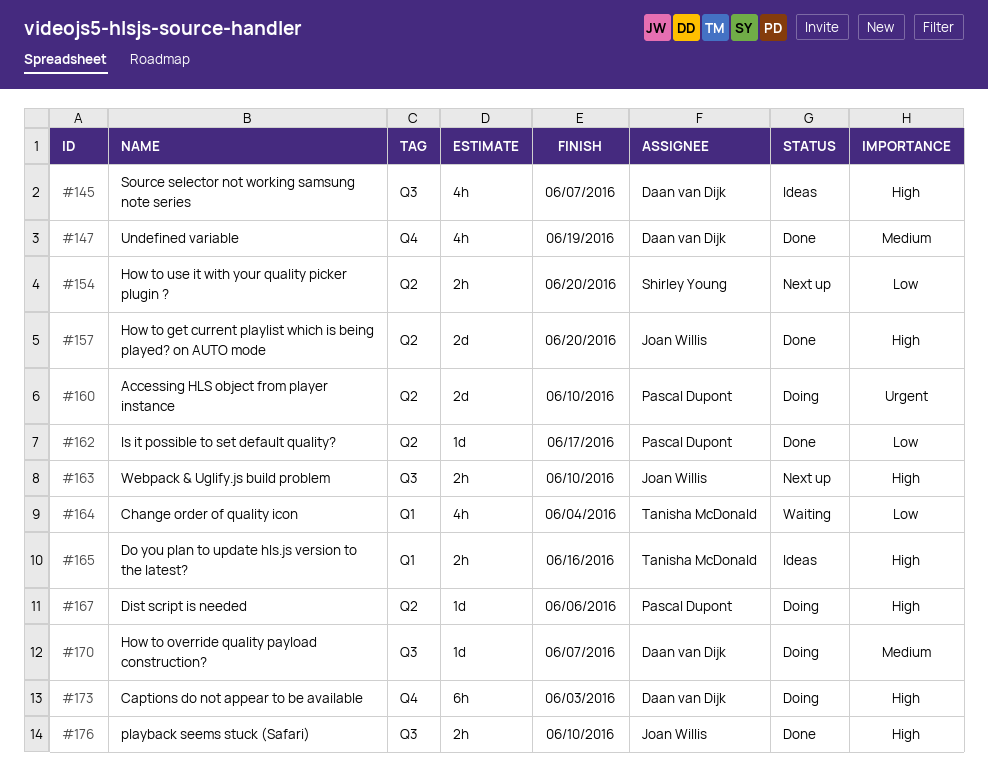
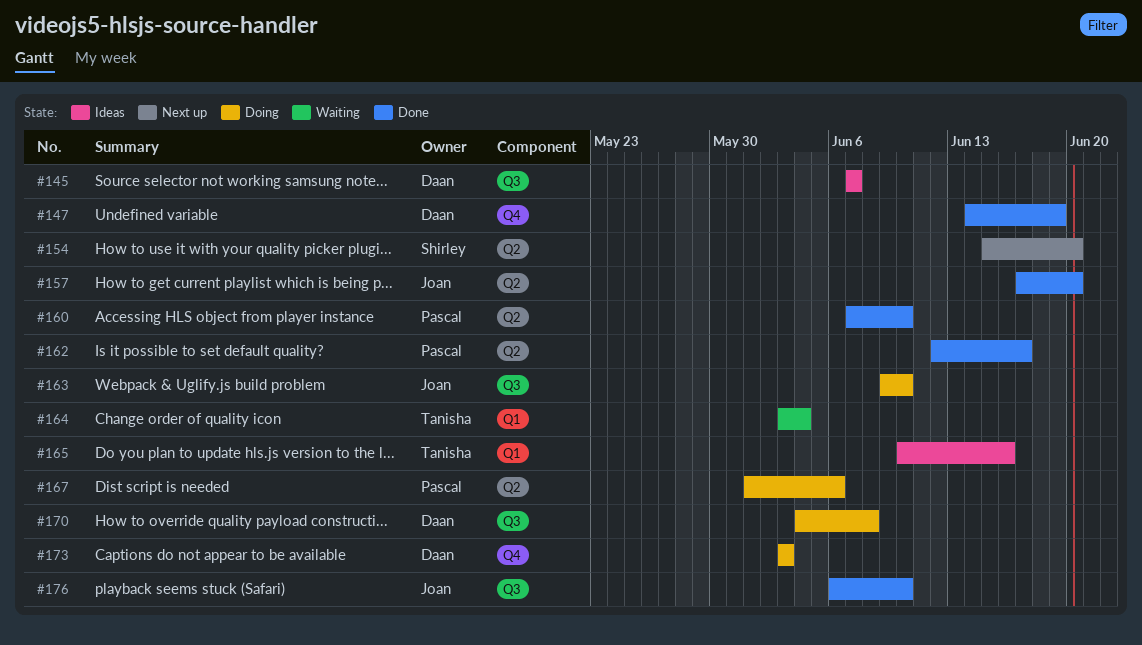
#160, status: Doing -> Done
#163, status: Next up -> Doing
#170, due: Jun 7 -> Jun 8

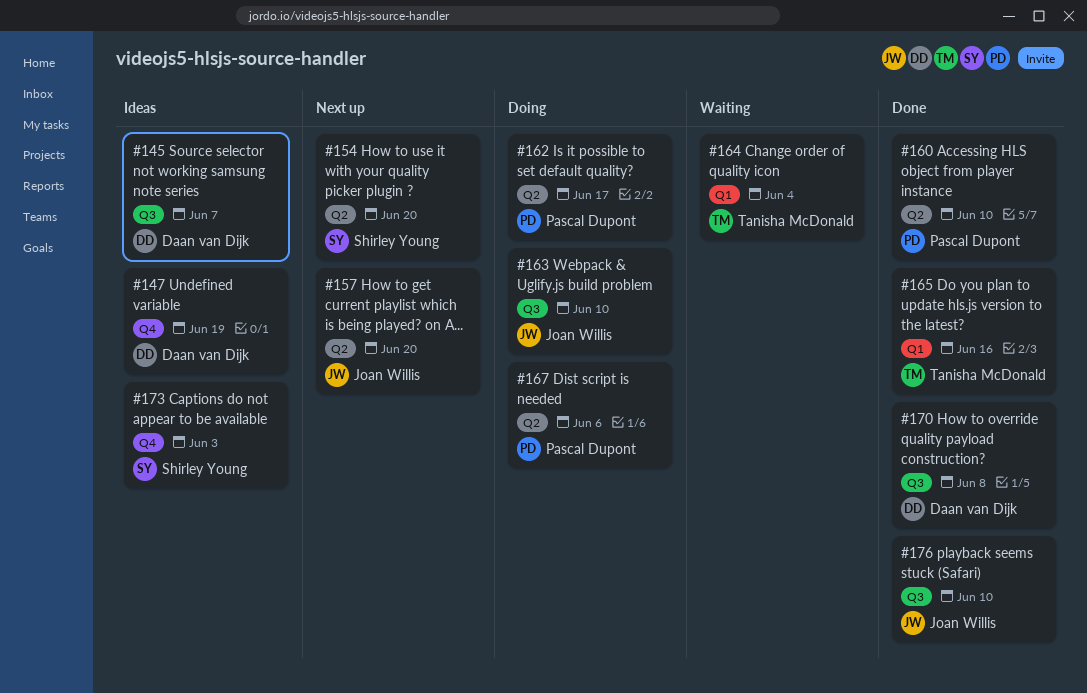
#147, status: Done -> Ideas
#157, status: Done -> Next up
#162, status: Done -> Doing
#165, status: Ideas -> Done
#170, status: Doing -> Done
#173, status: Doing -> Ideas
#173, owner: Daan van Dijk -> Shirley Young

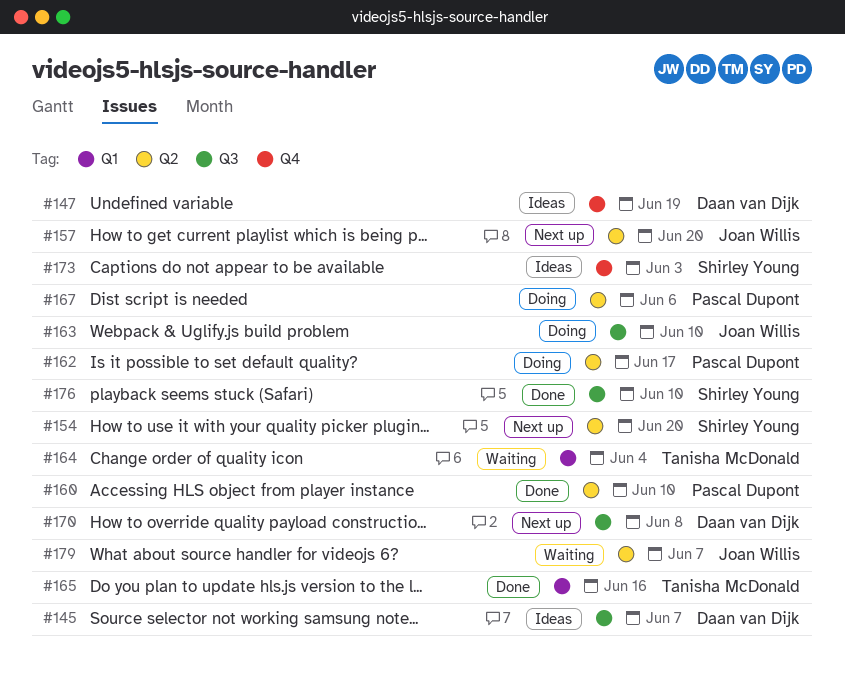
#170, status: Done -> Next up
#176, owner: Joan Willis -> Shirley Young
#179: none -> present

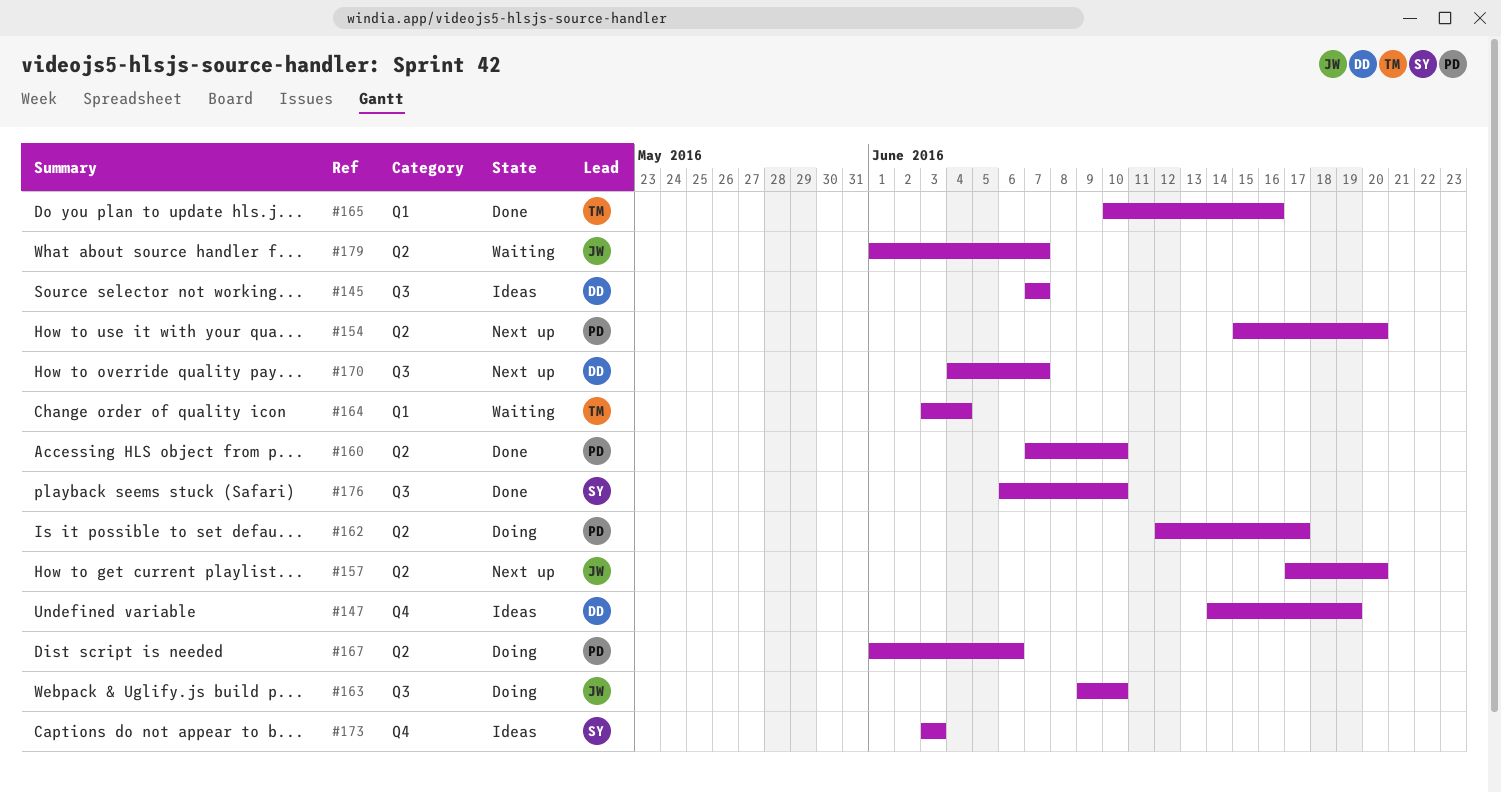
#154, owner: Shirley Young -> Pascal Dupont
#170, due: Jun 8 -> Jun 7

